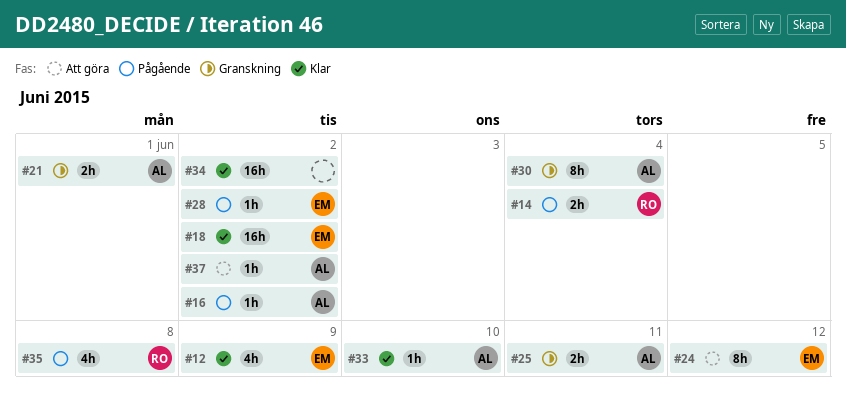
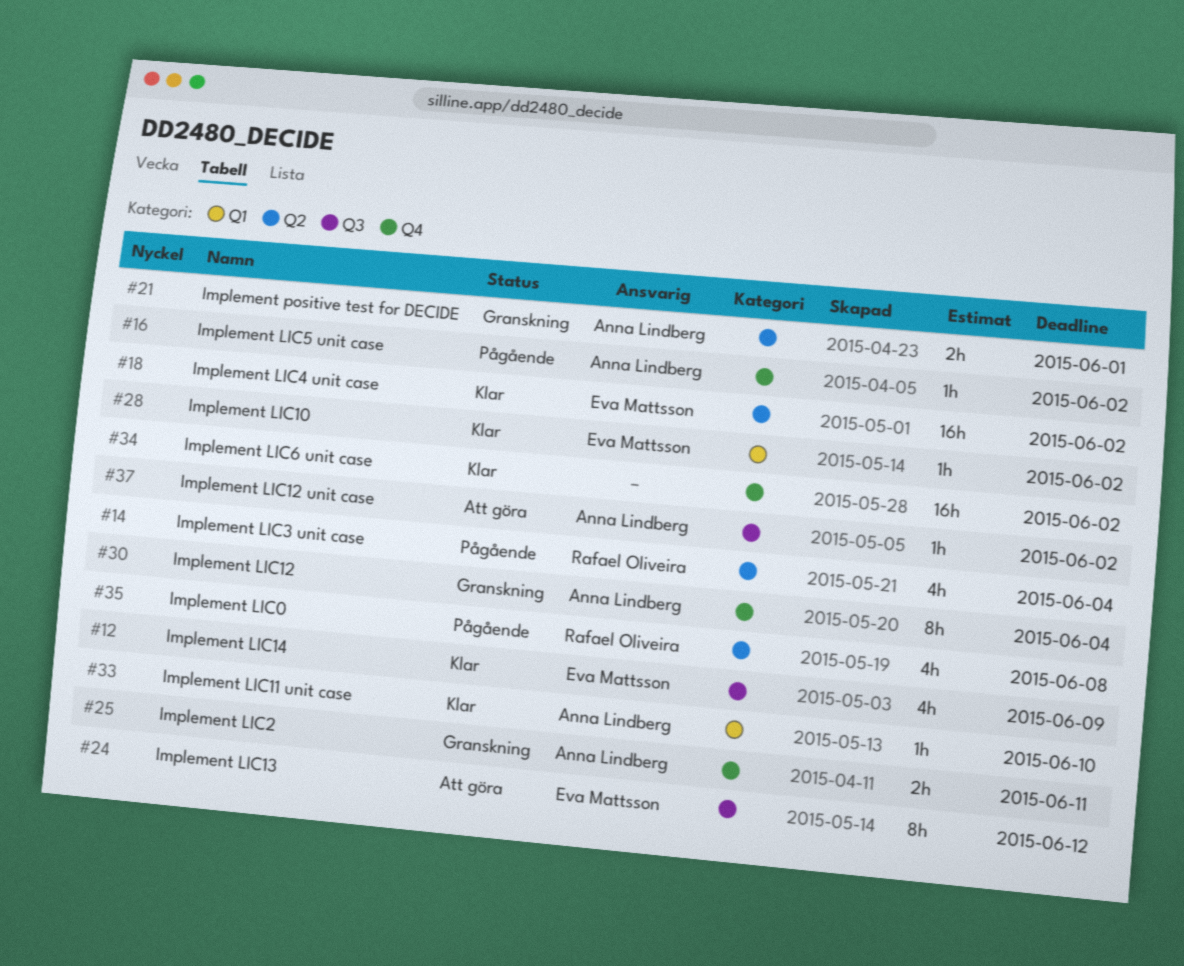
#14, estimate: 2h -> 4h
#28, status: Pågående -> Klar

